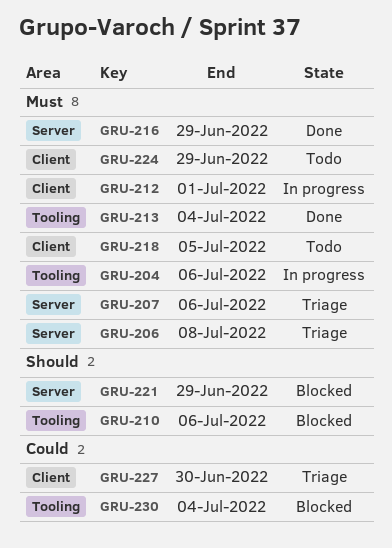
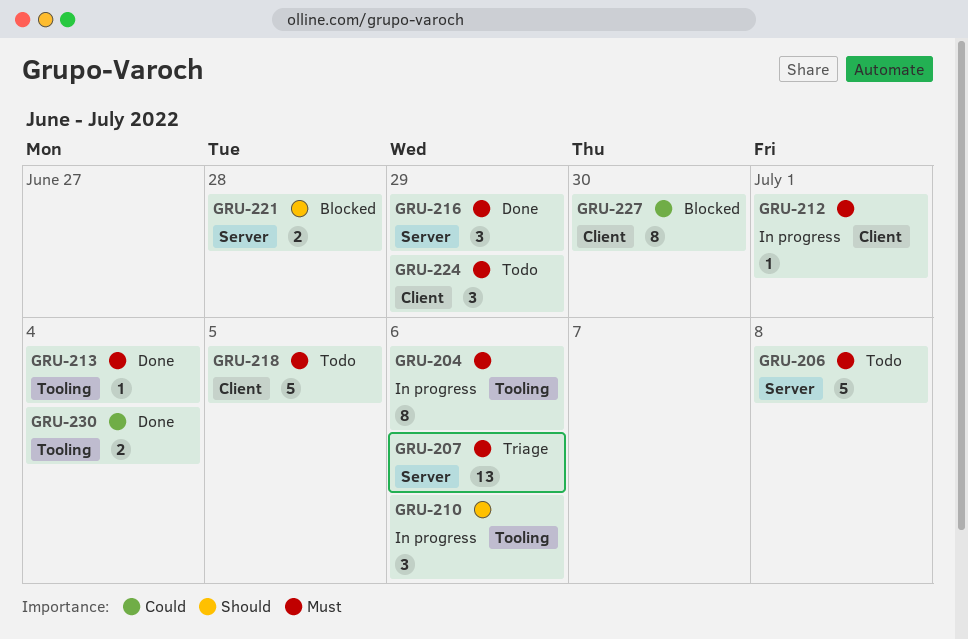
GRU-206, status: Triage -> Todo
GRU-210, status: Blocked -> In progress
GRU-221, due: Jun 29 -> Jun 28
GRU-227, status: Triage -> Blocked
GRU-230, status: Blocked -> Done

